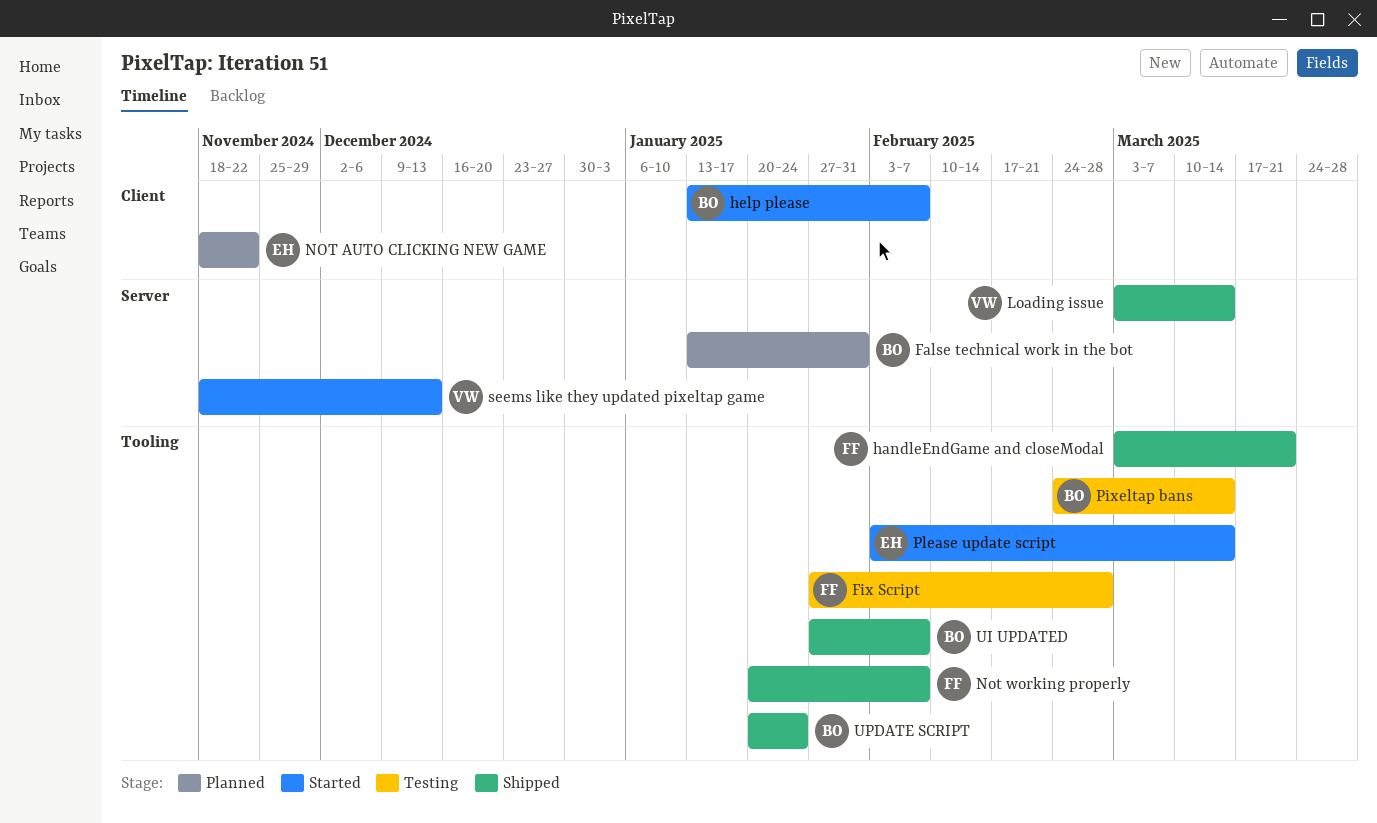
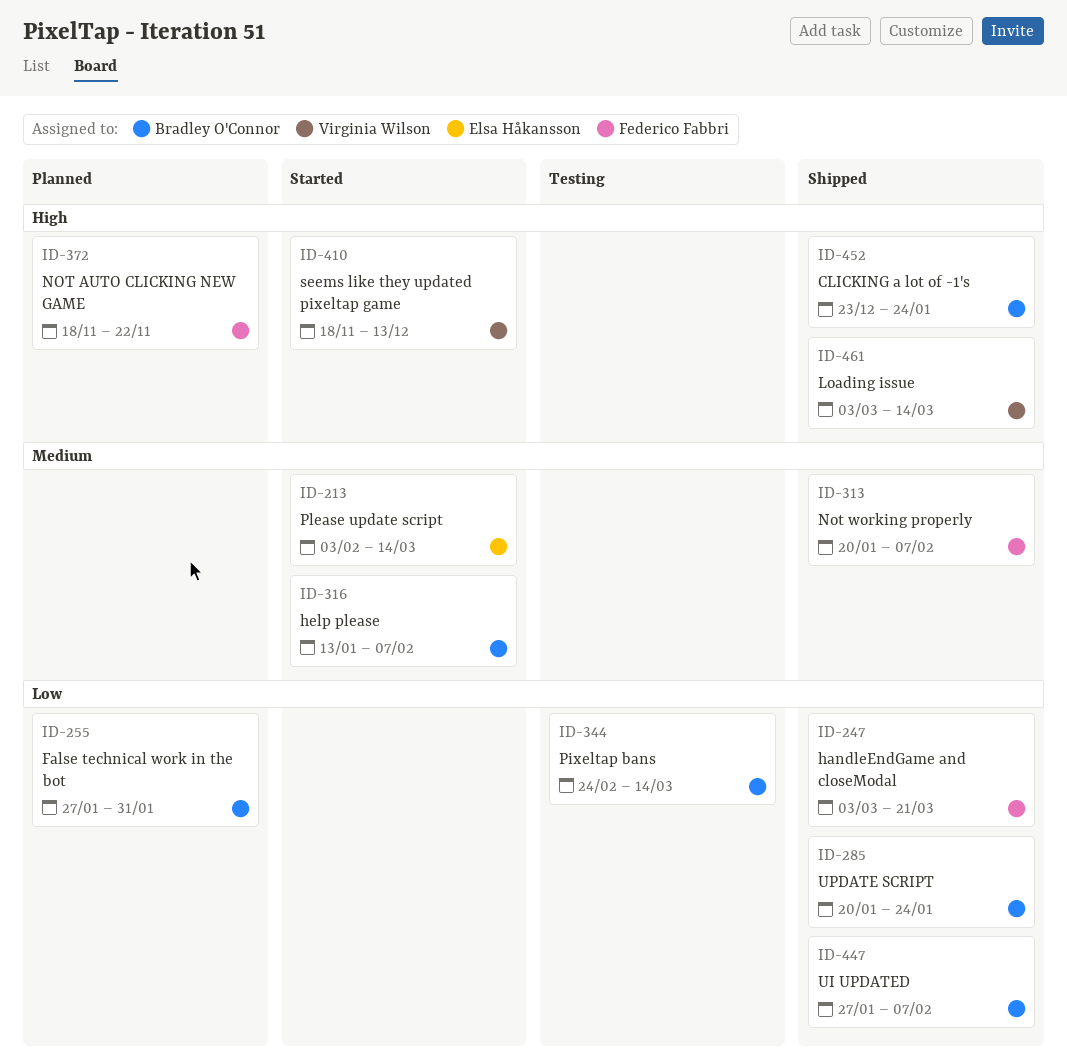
CLICKING a lot of -1's: none -> present
False technical work in the bot, start: Jan 13 -> Jan 27
Fix Script: present -> none
NOT AUTO CLICKING NEW GAME, owner: Elsa Håkansson -> Federico Fabbri

